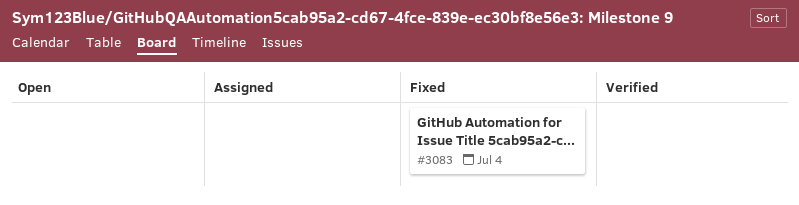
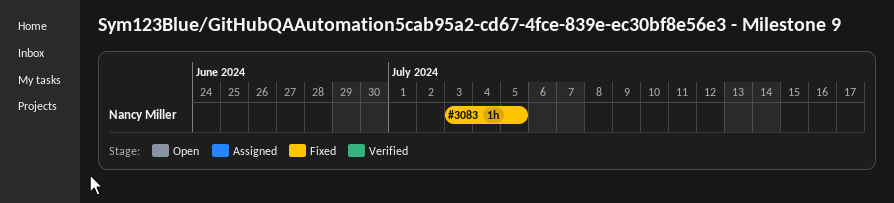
#3083, due: Jul 4 -> Jul 5

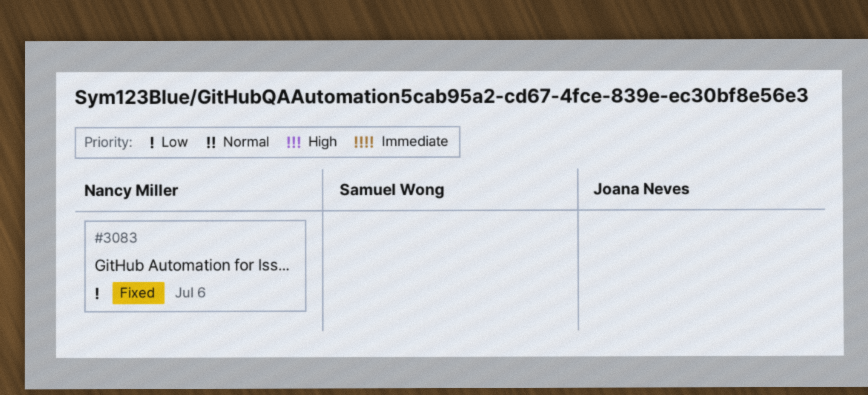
#3083, due: Jul 5 -> Jul 6

